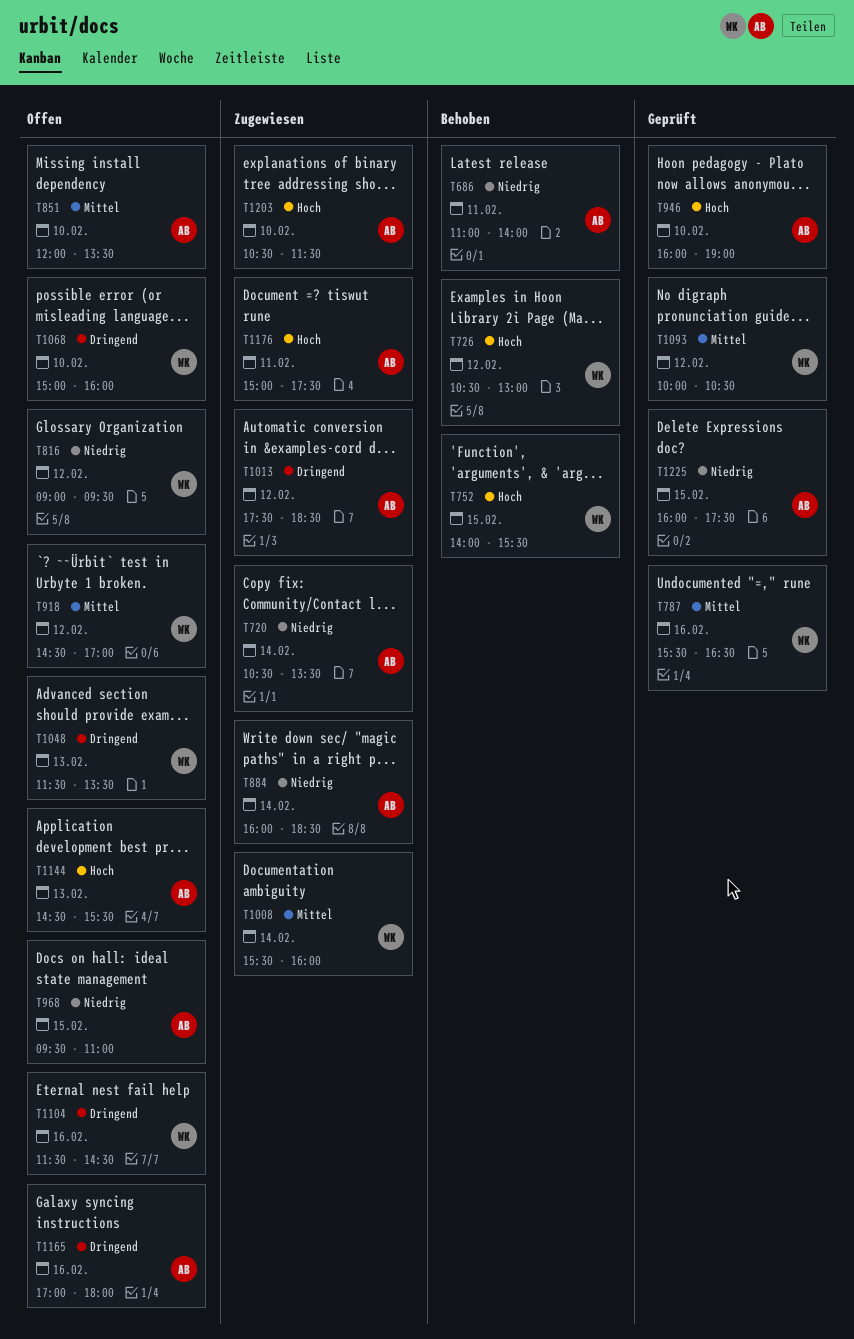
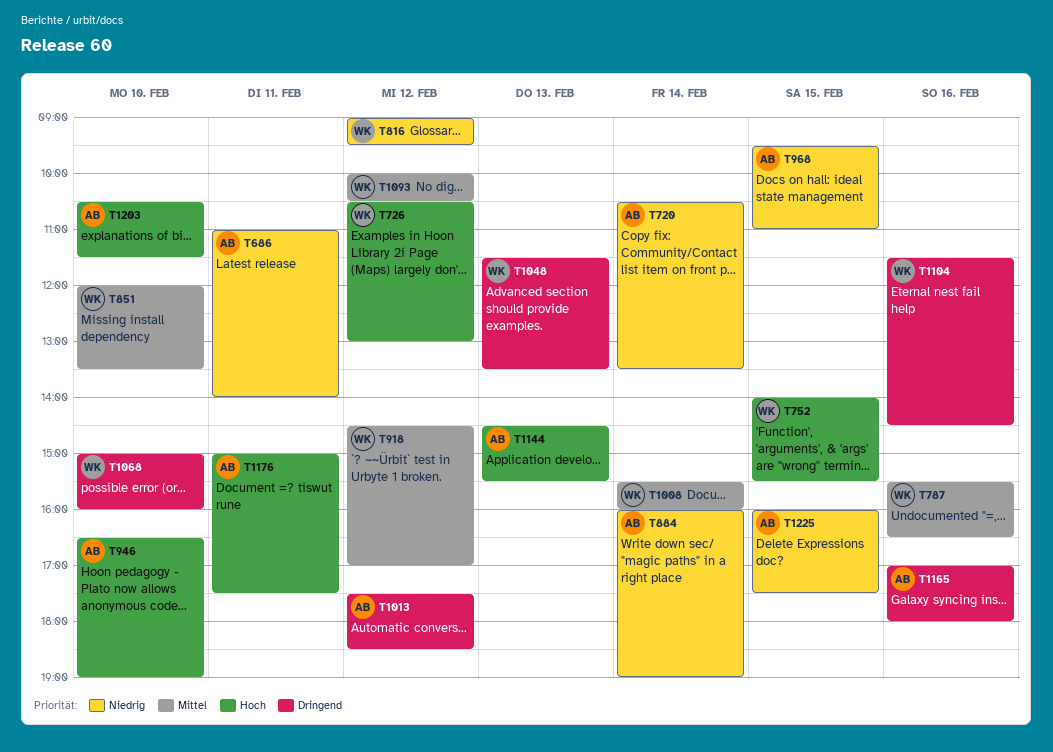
T851, owner: AB -> WK
T884, ends: 18:30 -> 19:00
T946, begins: 16:00 -> 16:30

